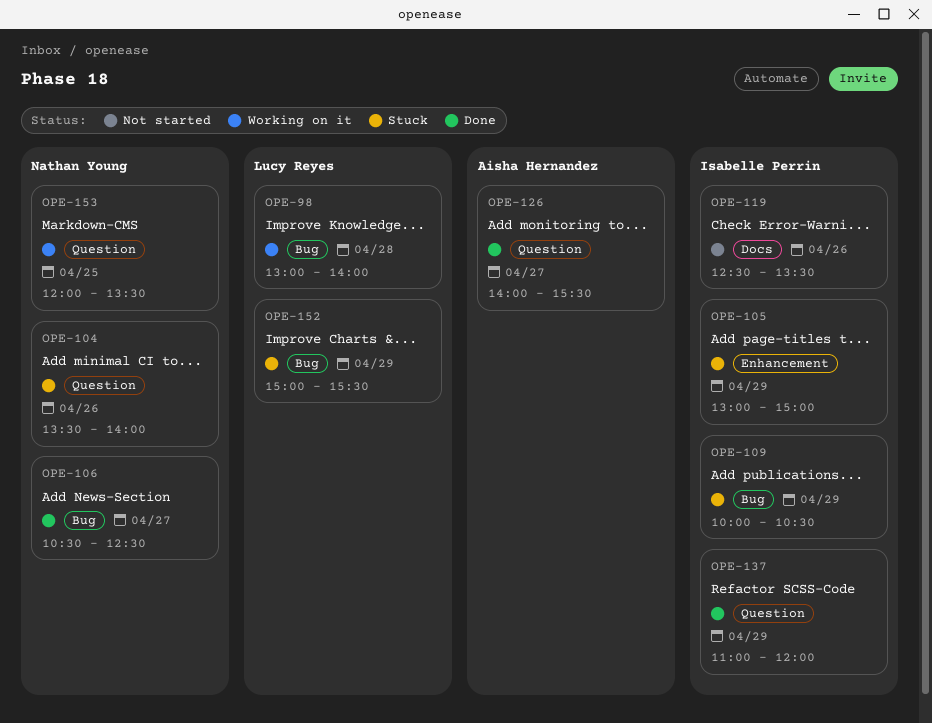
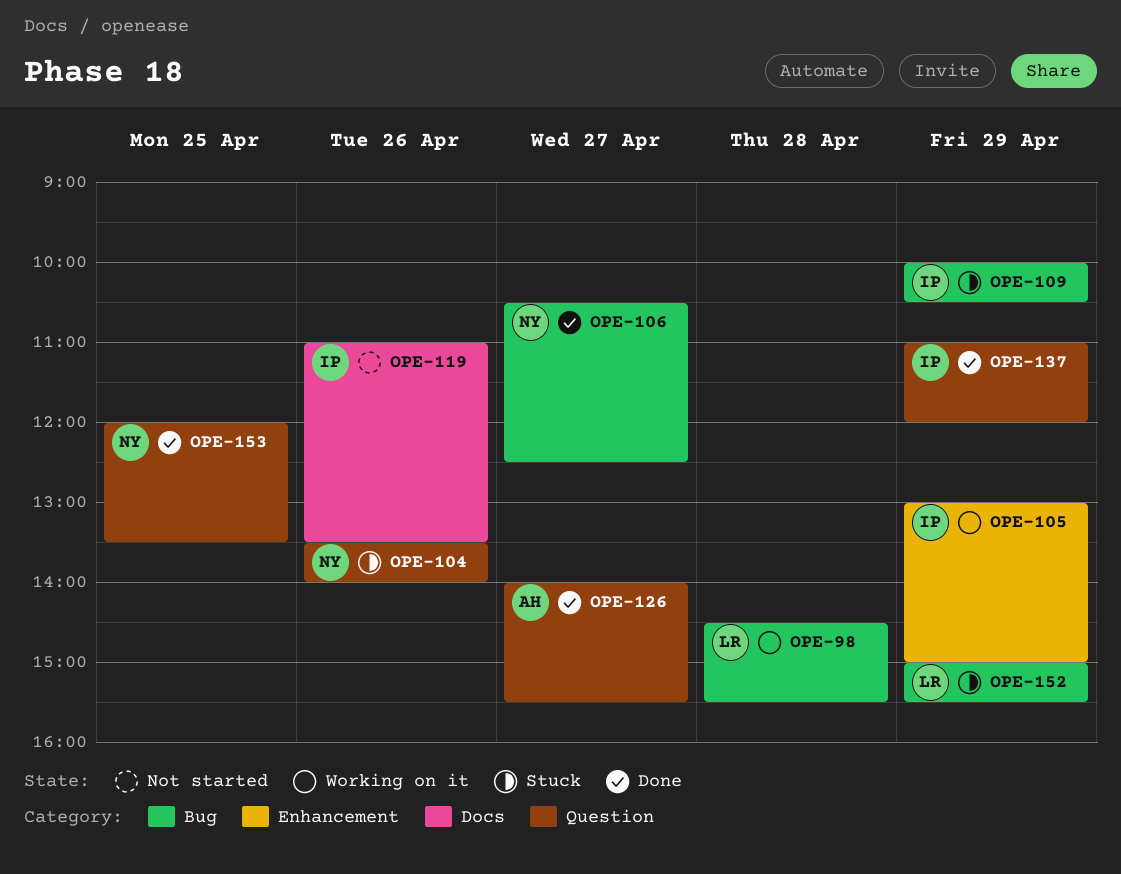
OPE-98, begins: 13:00 -> 14:30
OPE-98, ends: 14:00 -> 15:30
OPE-105, status: Stuck -> Working on it
OPE-119, begins: 12:30 -> 11:00
OPE-153, status: Working on it -> Done

